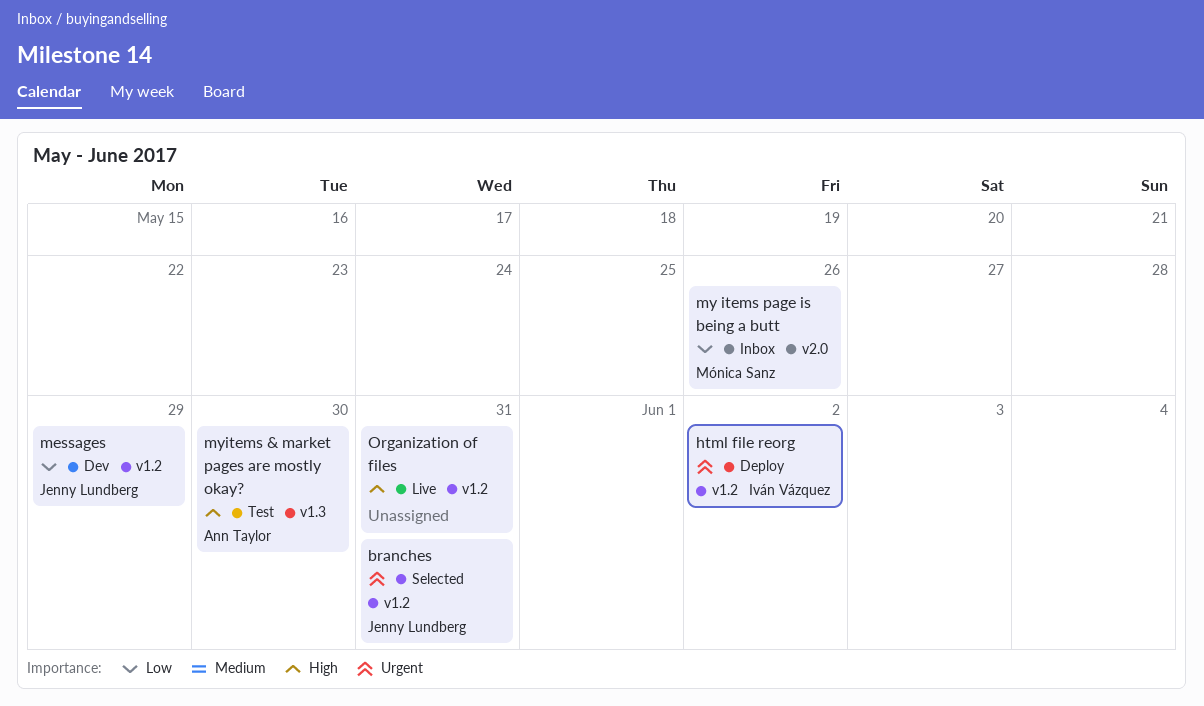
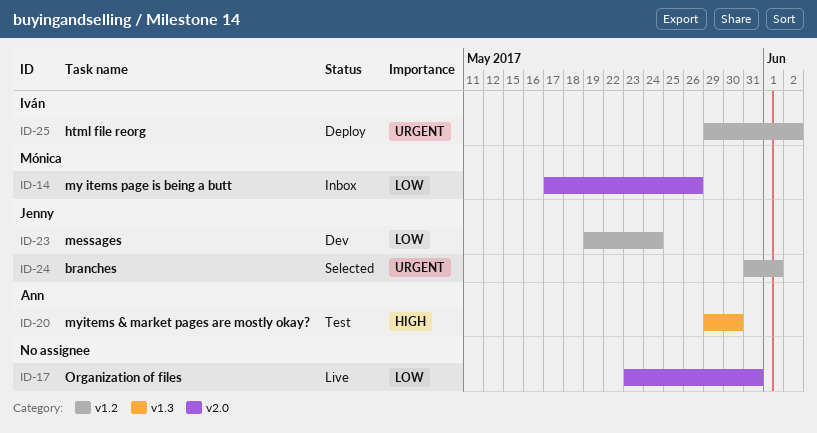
branches, due: May 31 -> Jun 1
messages, due: May 29 -> May 24
Organization of files, priority: High -> Low
Organization of files, label: v1.2 -> v2.0

